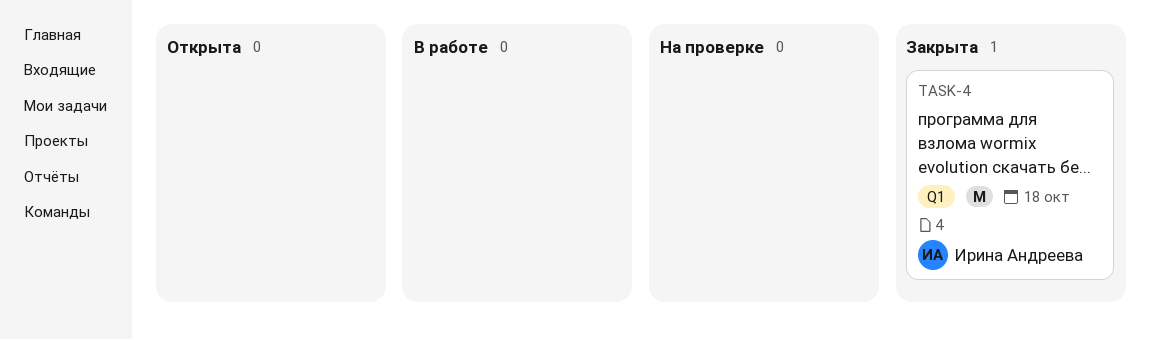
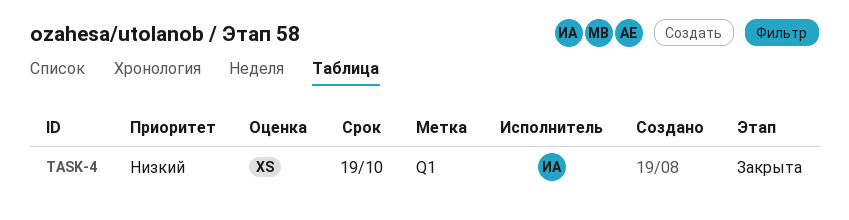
TASK-4, estimate: M -> XS
TASK-4, due: Oct 18 -> Oct 19

